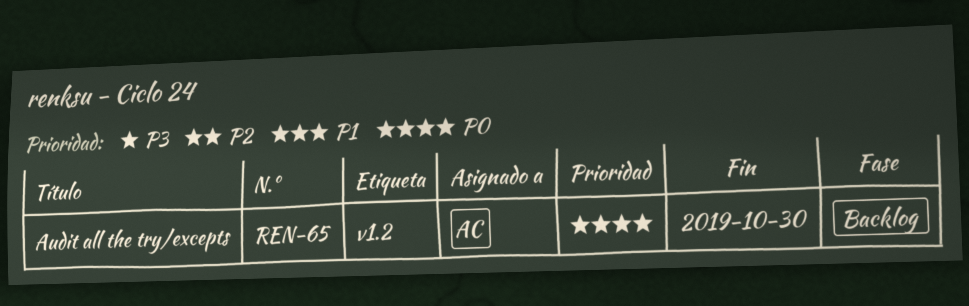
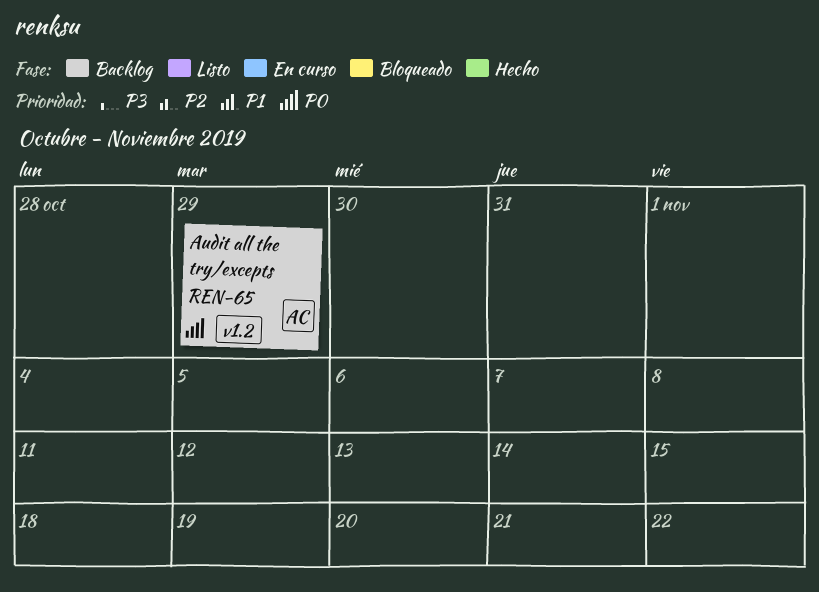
REN-65, due: Oct 30 -> Oct 29

